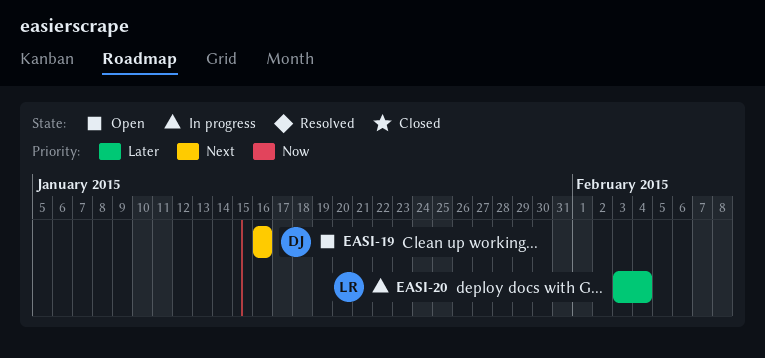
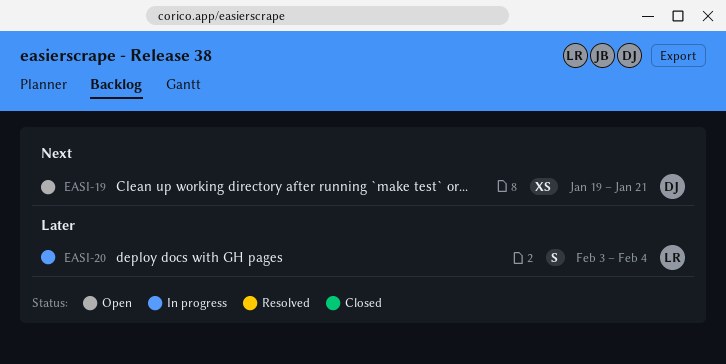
EASI-19, start: Jan 16 -> Jan 19
EASI-19, due: Jan 16 -> Jan 21

